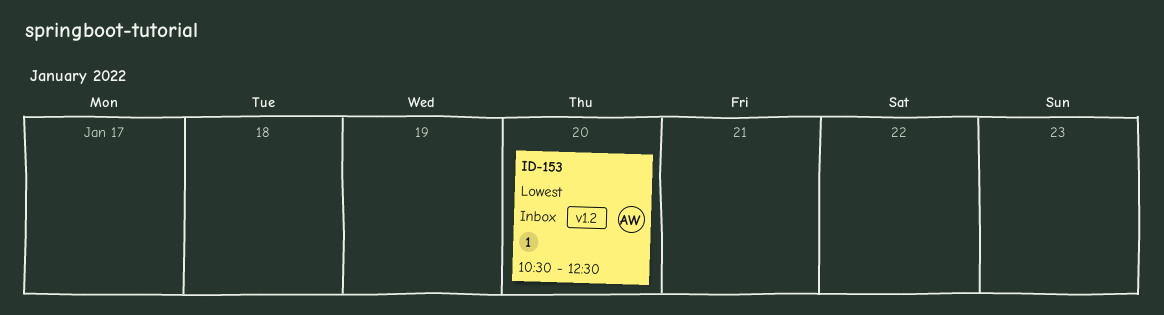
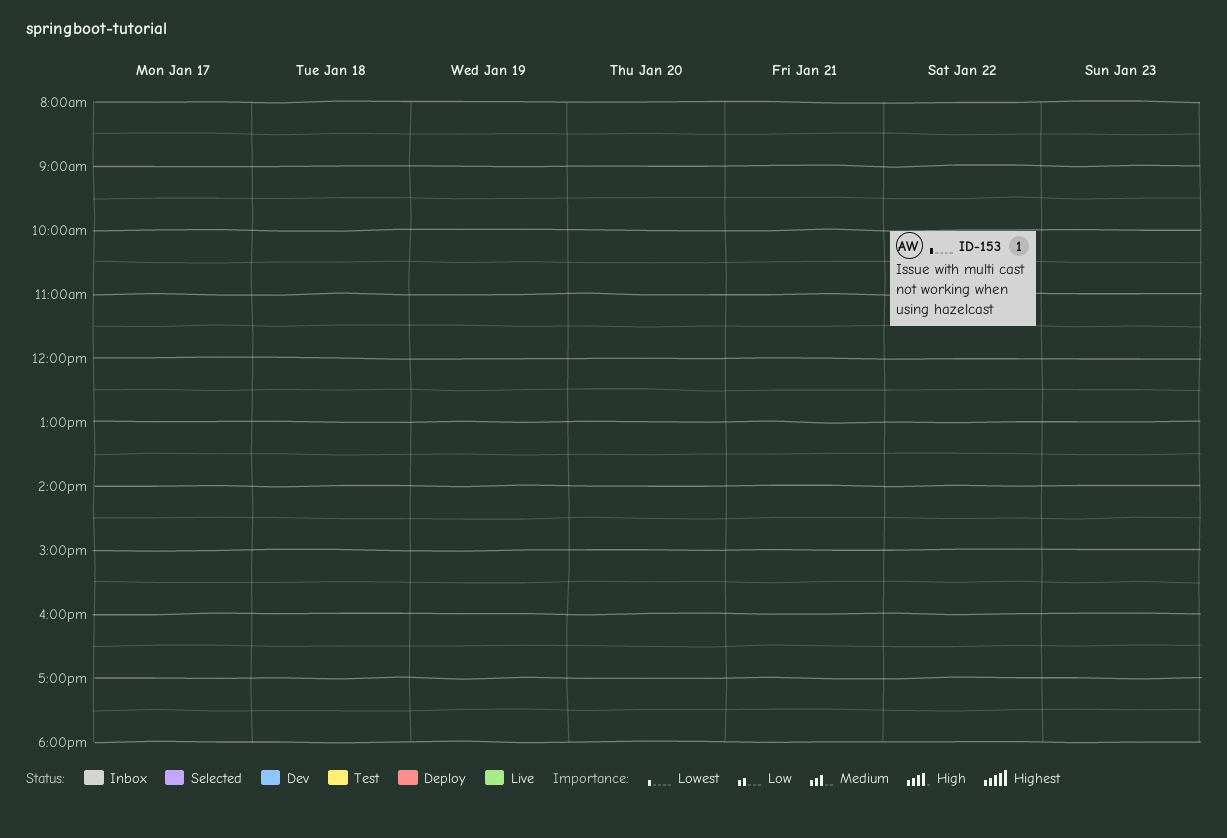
ID-153, day: Jan 20 -> Jan 22
ID-153, begins: 10:30 -> 10:00
ID-153, ends: 12:30 -> 11:30

